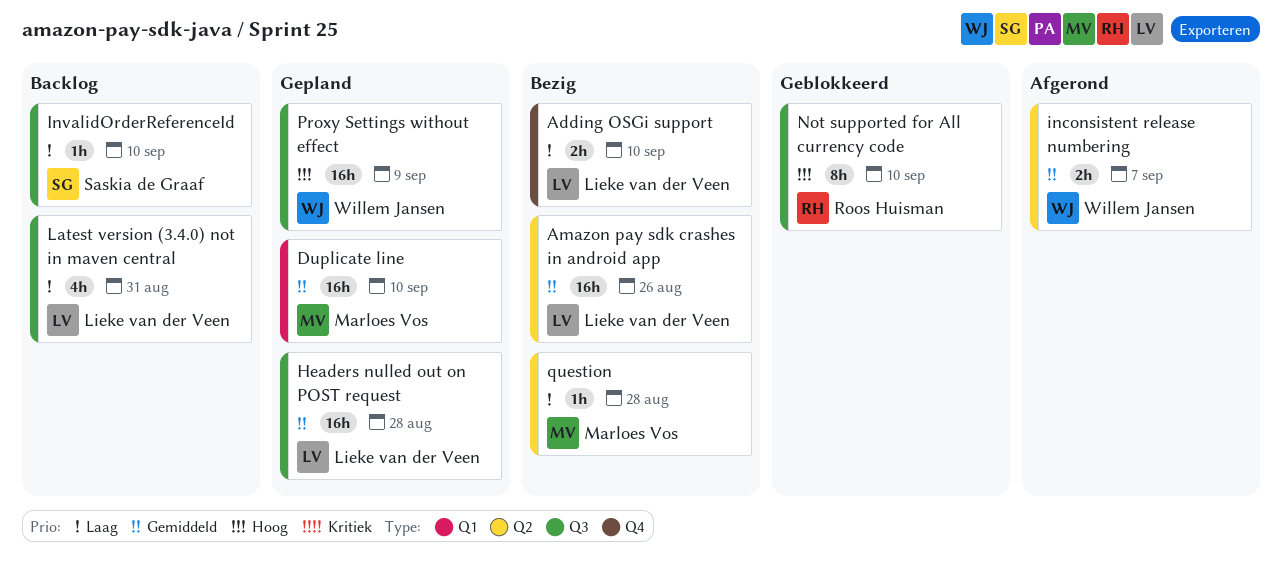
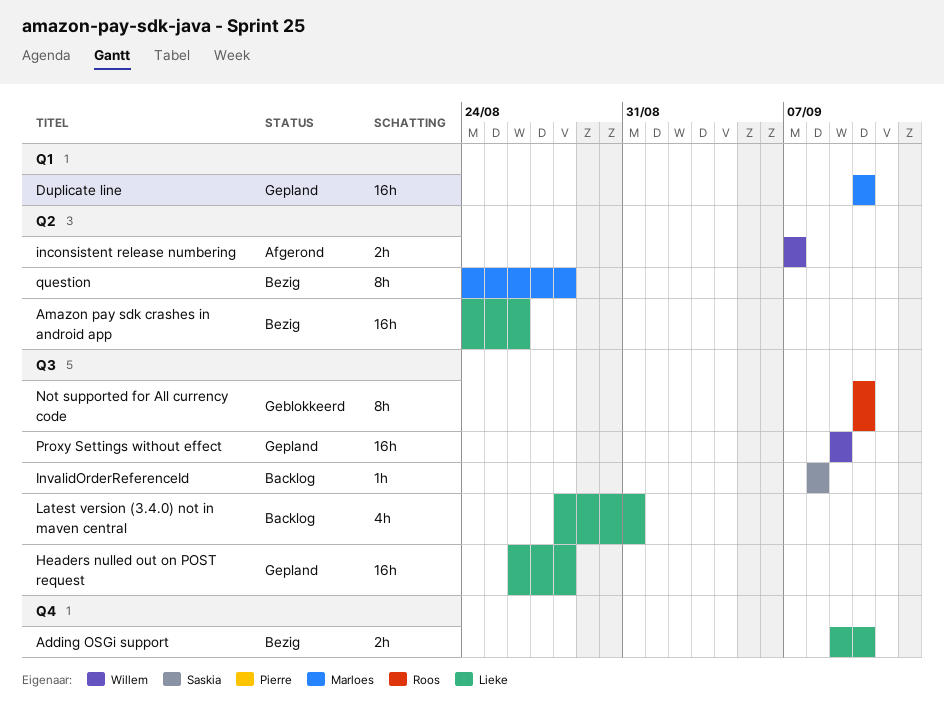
InvalidOrderReferenceId, due: Sep 10 -> Sep 8
question, estimate: 1h -> 8h

